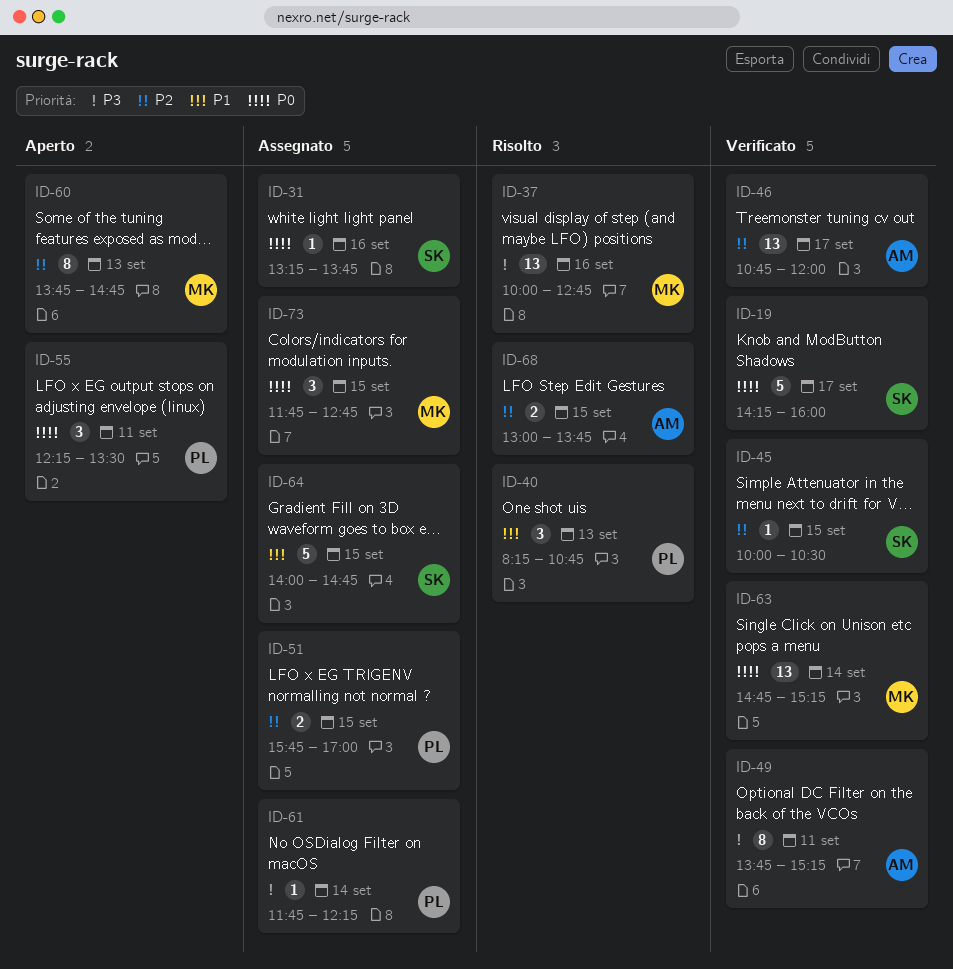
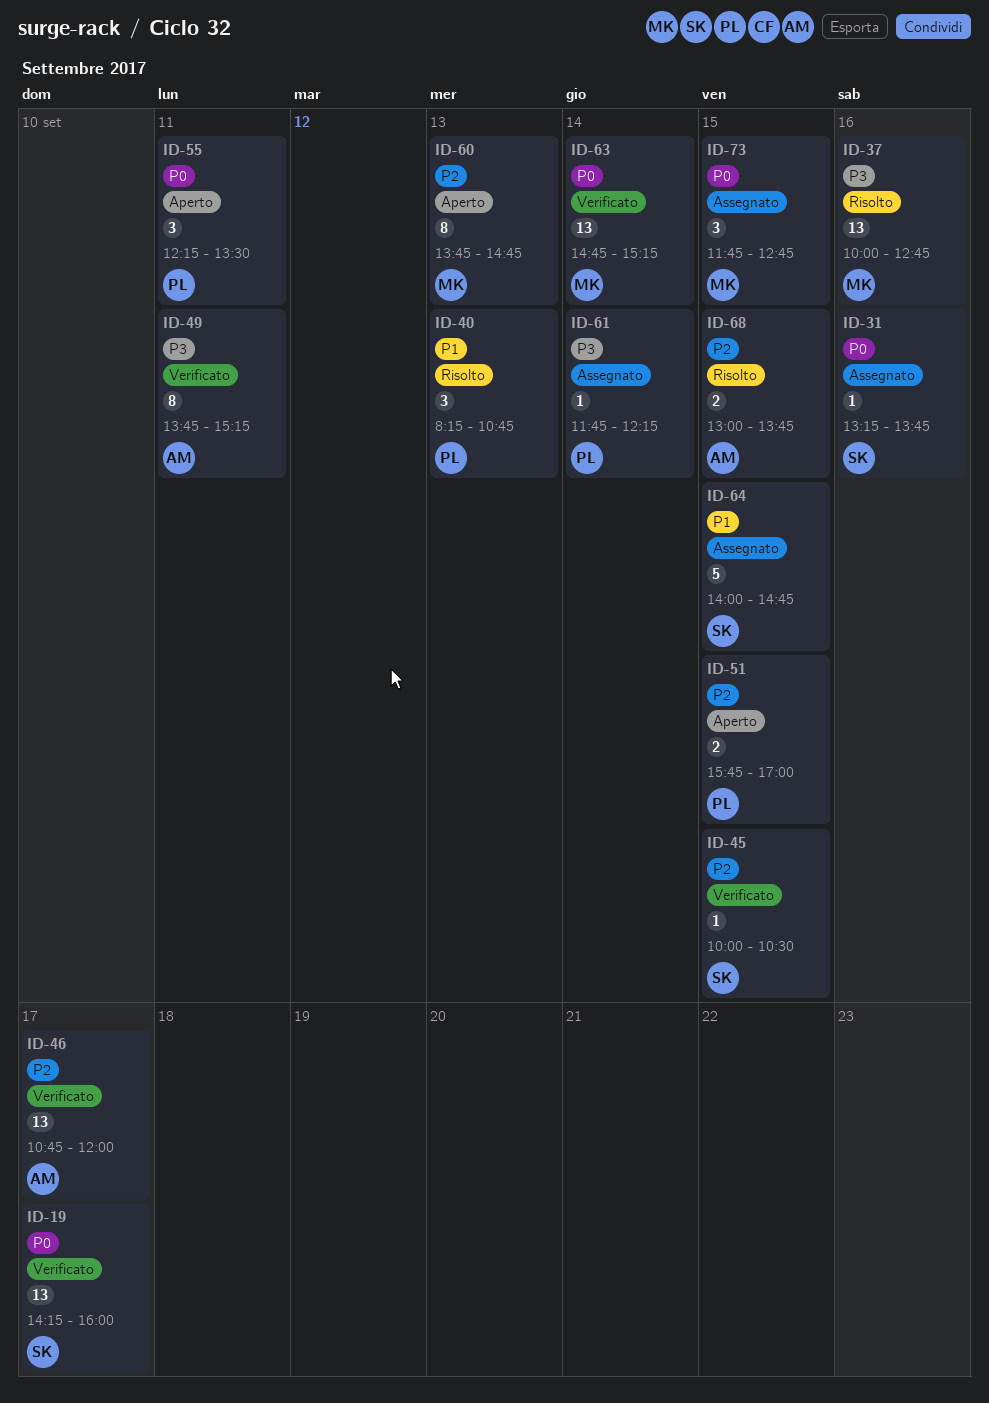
ID-19, estimate: 5 -> 13
ID-51, status: Assegnato -> Aperto

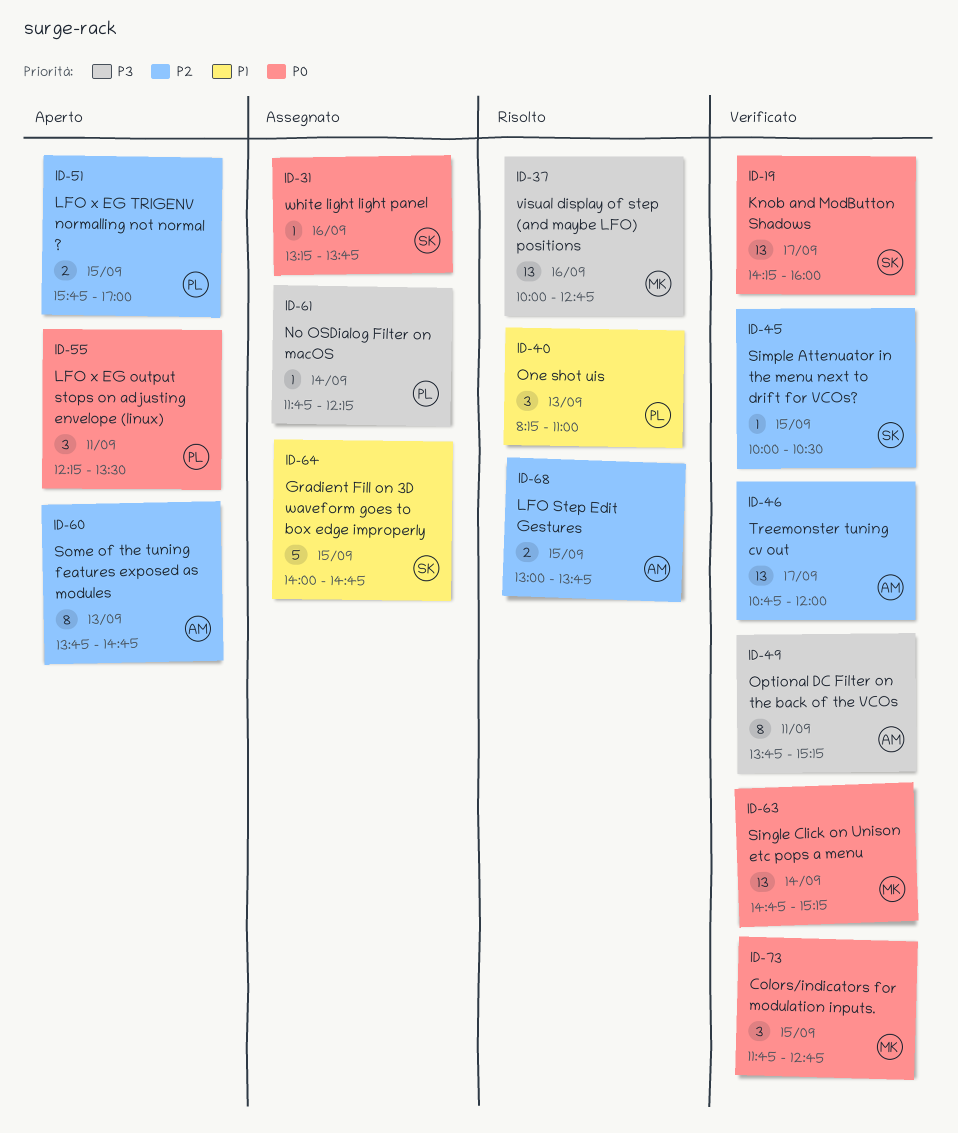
ID-40, ends: 10:45 -> 11:00
ID-60, owner: MK -> AM
ID-73, status: Assegnato -> Verificato

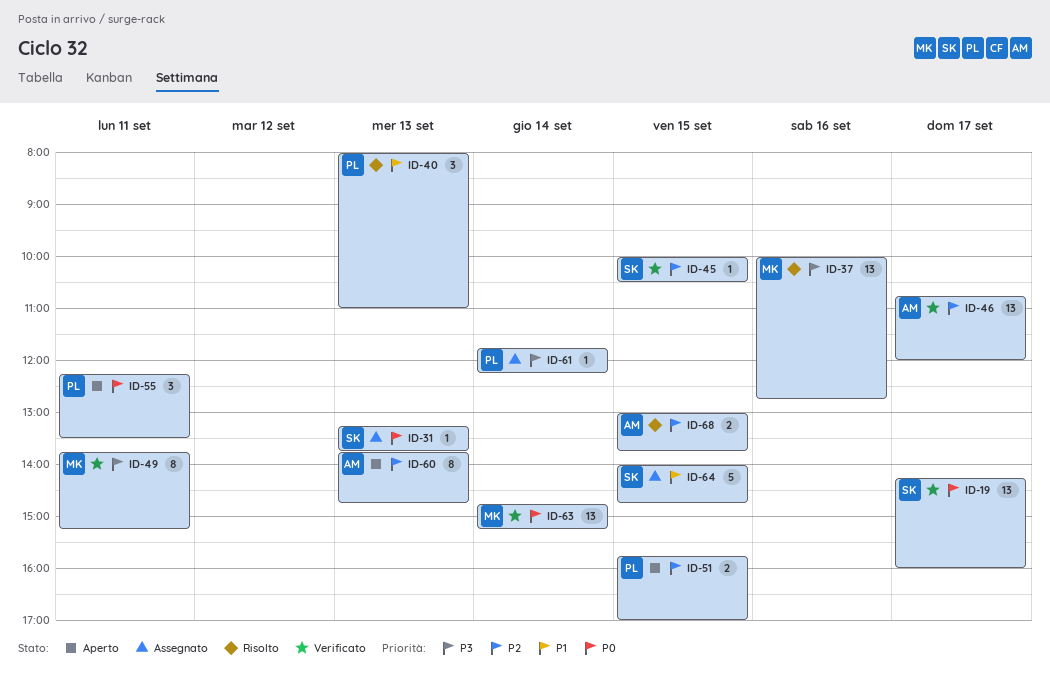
ID-31, day: Sep 16 -> Sep 13
ID-40, begins: 08:15 -> 08:00
ID-49, owner: AM -> MK
ID-73: present -> none

